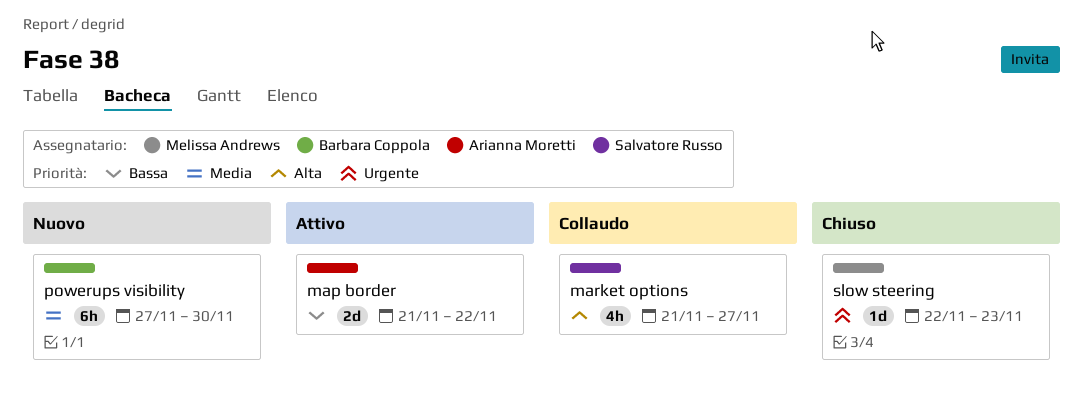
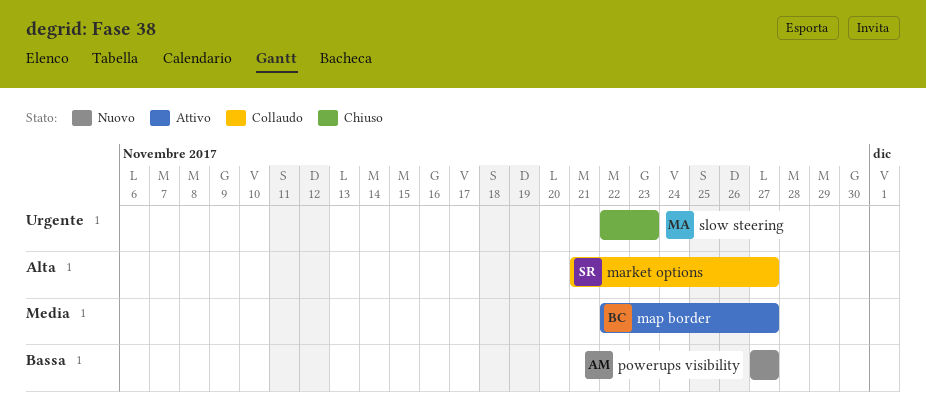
map border, owner: Arianna Moretti -> Barbara Coppola
map border, priority: Bassa -> Media
map border, start: Nov 21 -> Nov 22
map border, due: Nov 22 -> Nov 27
powerups visibility, owner: Barbara Coppola -> Arianna Moretti
powerups visibility, priority: Media -> Bassa
powerups visibility, due: Nov 30 -> Nov 27

